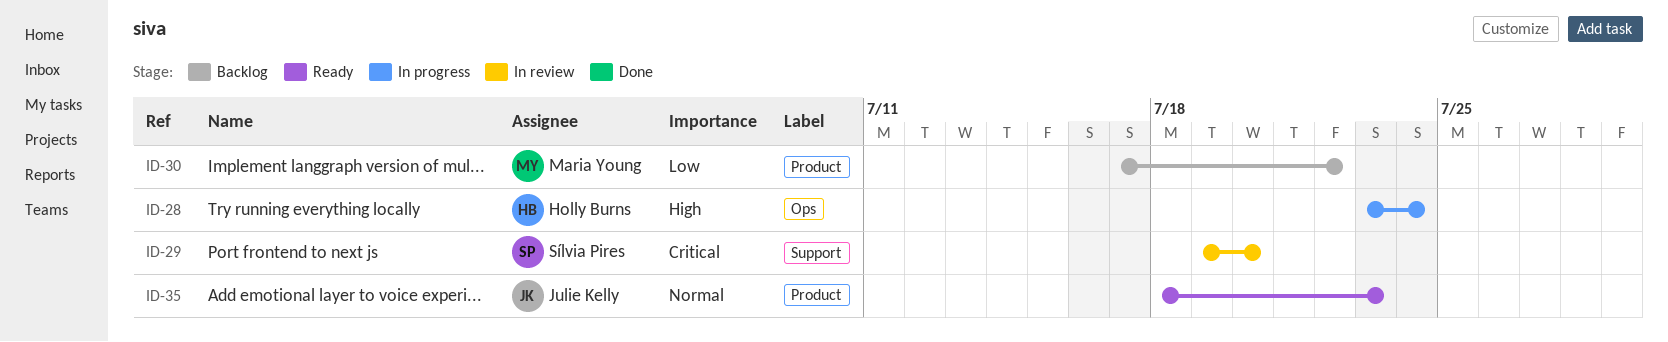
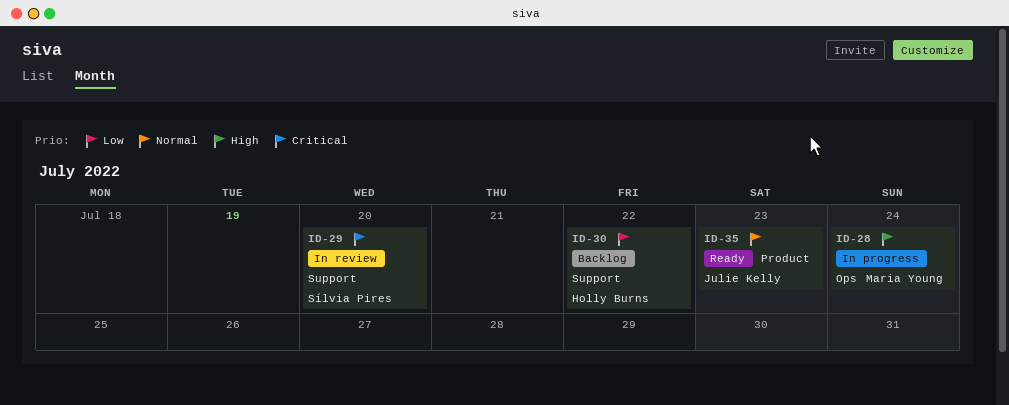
ID-28, owner: Holly Burns -> Maria Young
ID-30, owner: Maria Young -> Holly Burns
ID-30, label: Product -> Support

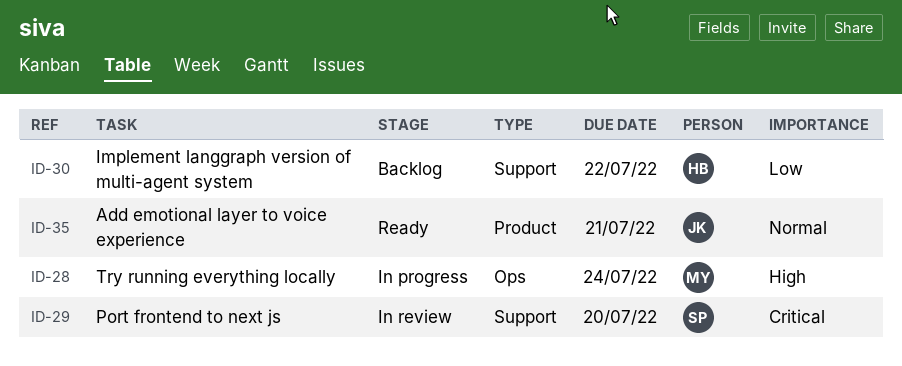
ID-35, due: Jul 23 -> Jul 21

